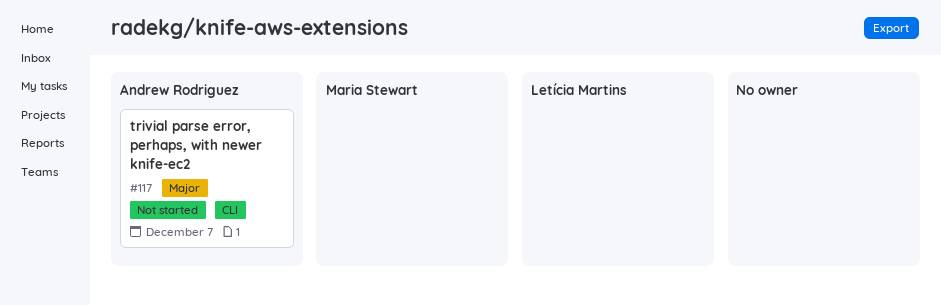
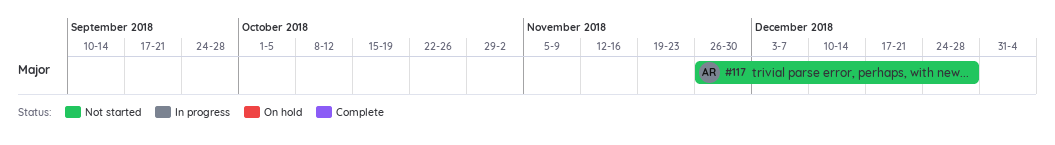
#117, due: Dec 7 -> Dec 28

